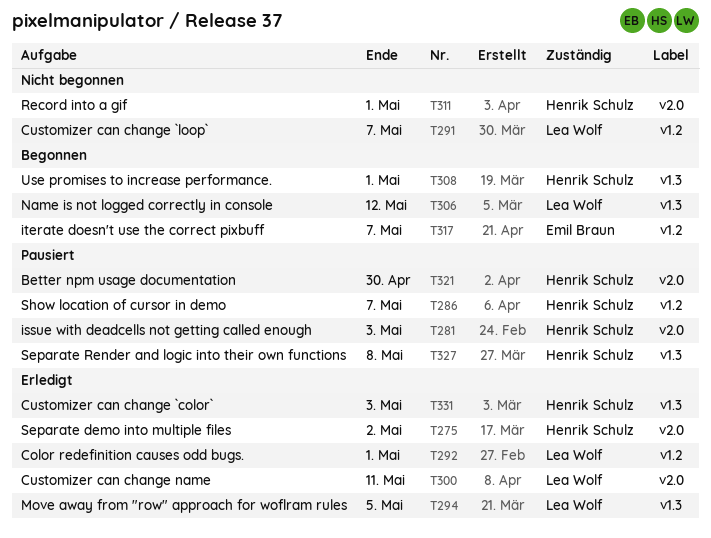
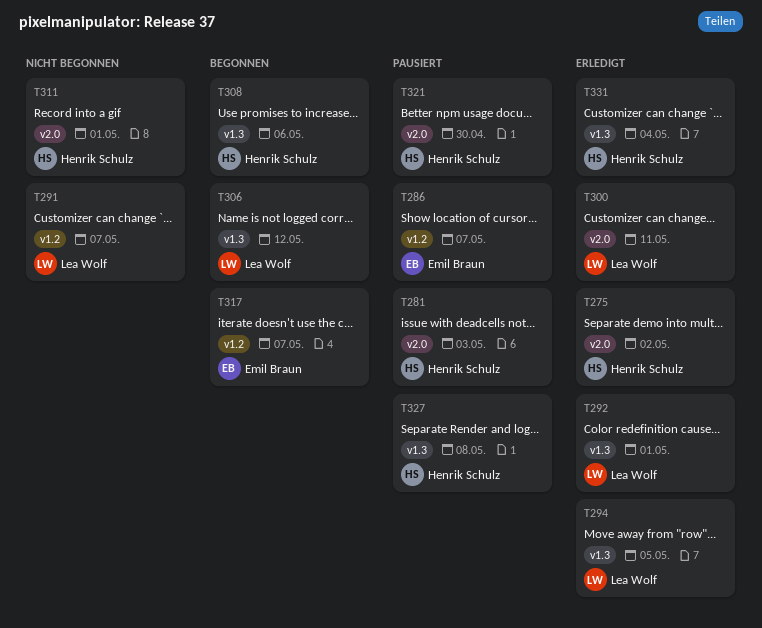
T286, owner: Henrik Schulz -> Emil Braun
T292, label: v1.2 -> v1.3
T308, due: May 1 -> May 6
T331, due: May 3 -> May 4

